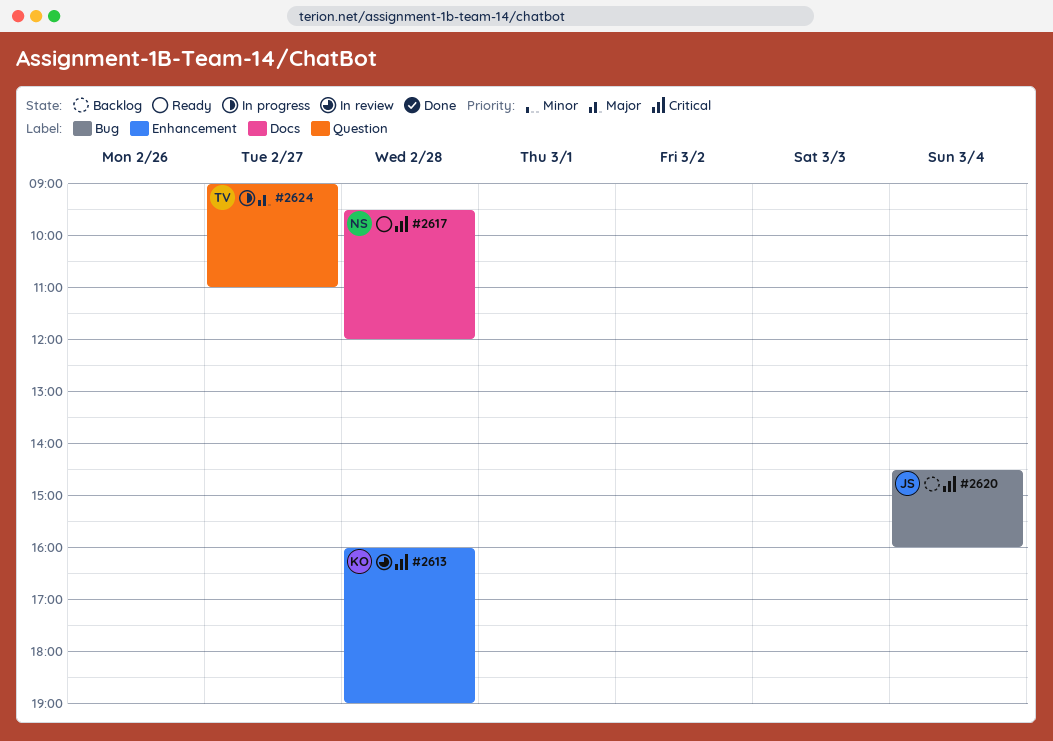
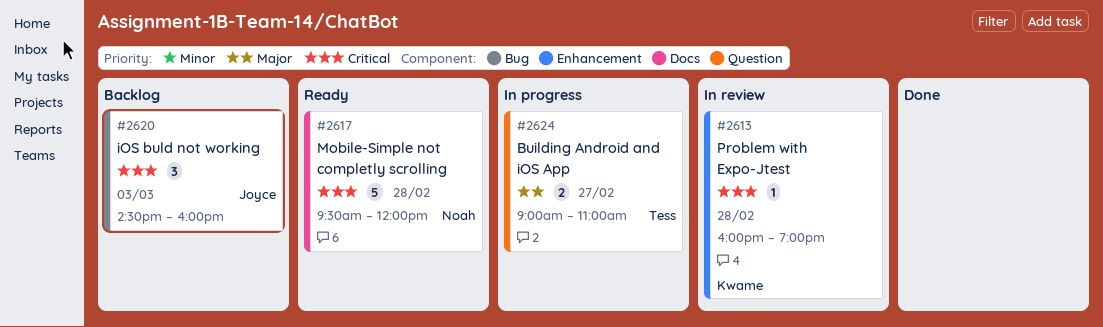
#2620, day: Mar 4 -> Mar 3

